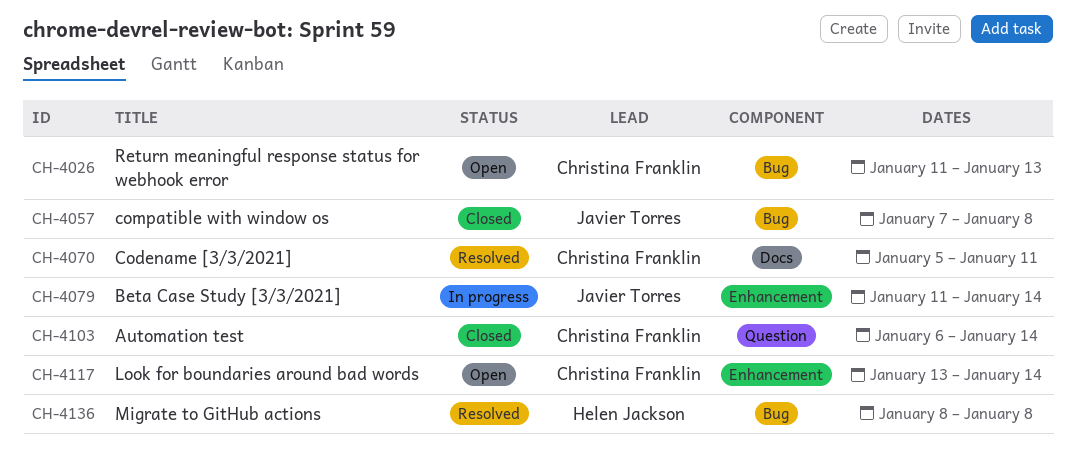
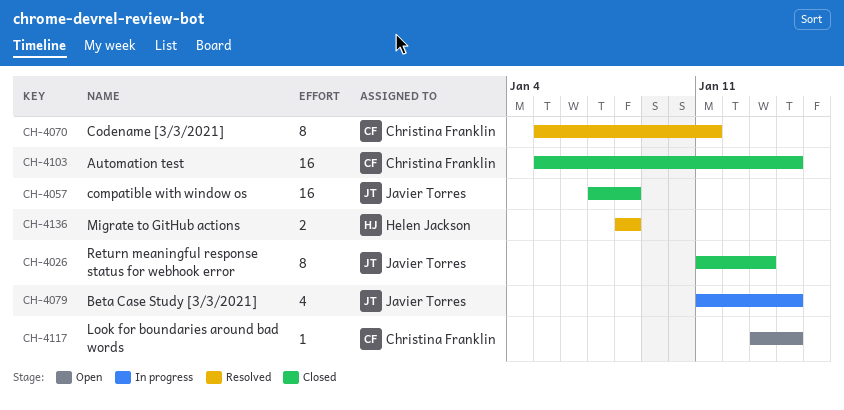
CH-4026, status: Open -> Closed
CH-4026, owner: Christina Franklin -> Javier Torres
CH-4103, start: Jan 6 -> Jan 5

